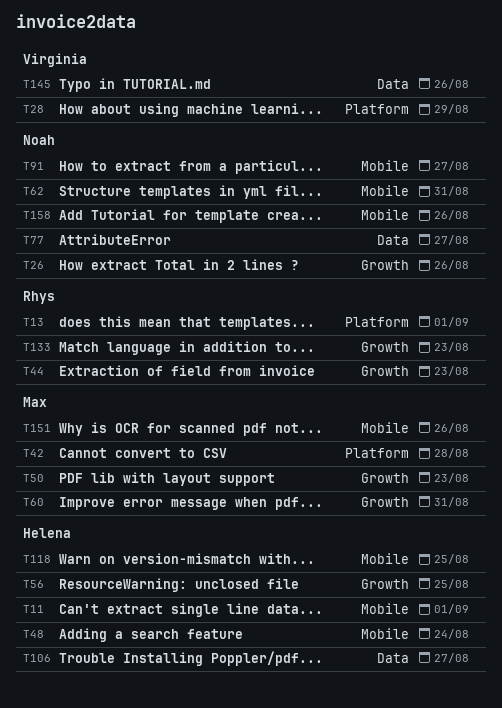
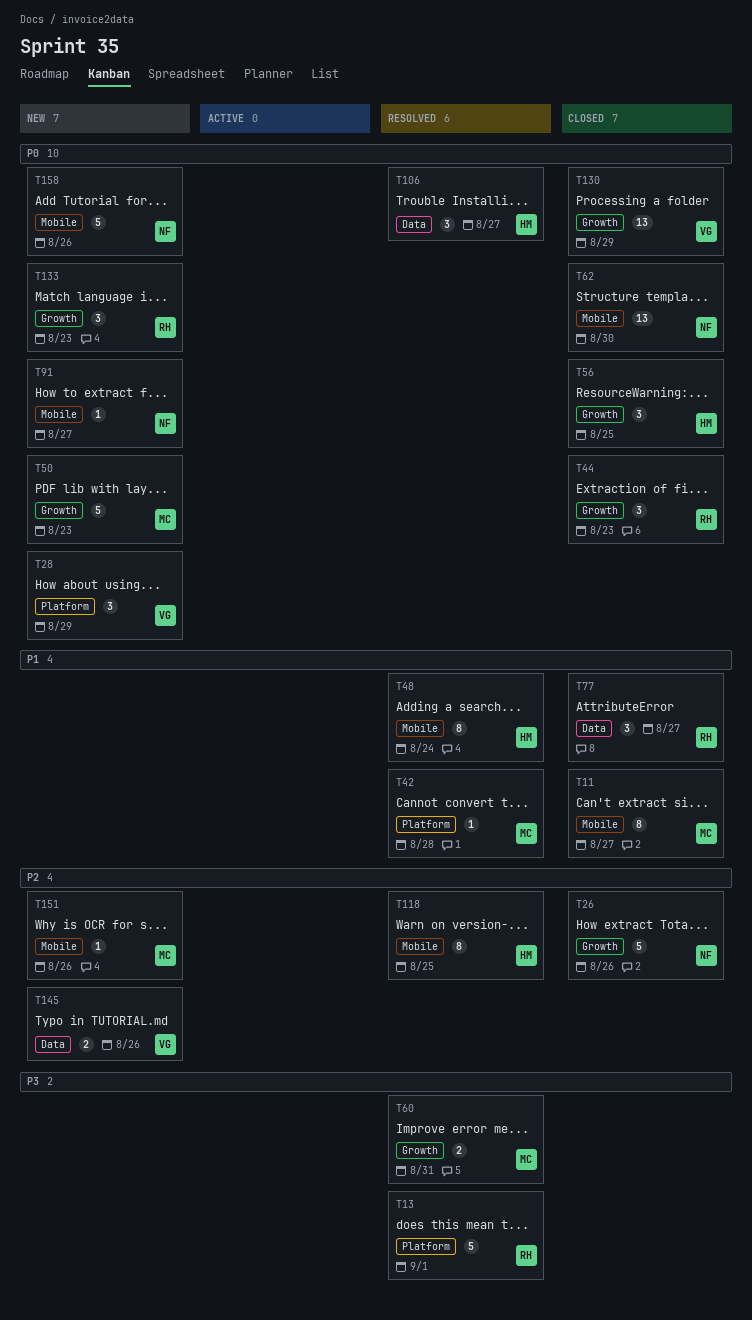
T11, owner: Helena -> Max
T11, due: Sep 1 -> Aug 27
T62, due: Aug 31 -> Aug 30
T77, owner: Noah -> Rhys
T130: none -> present

